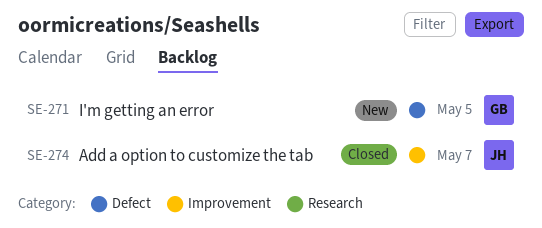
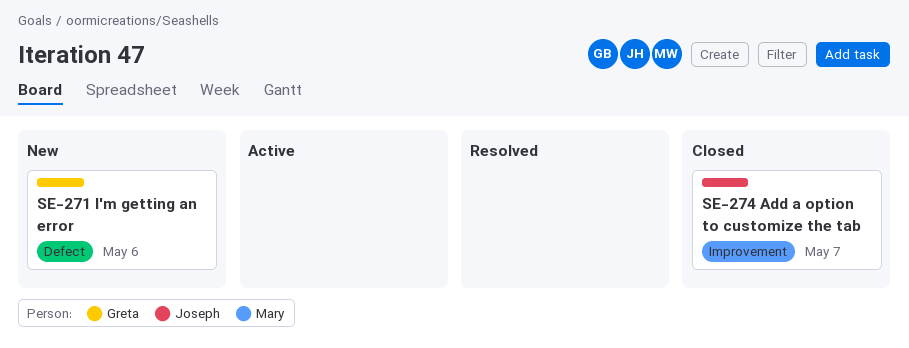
SE-271, due: May 5 -> May 6

